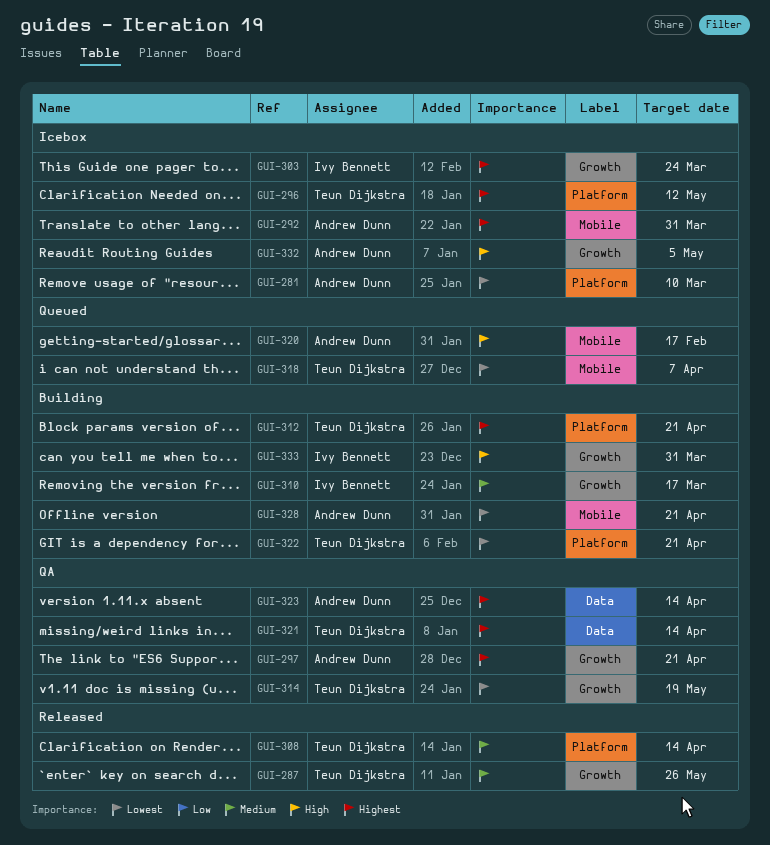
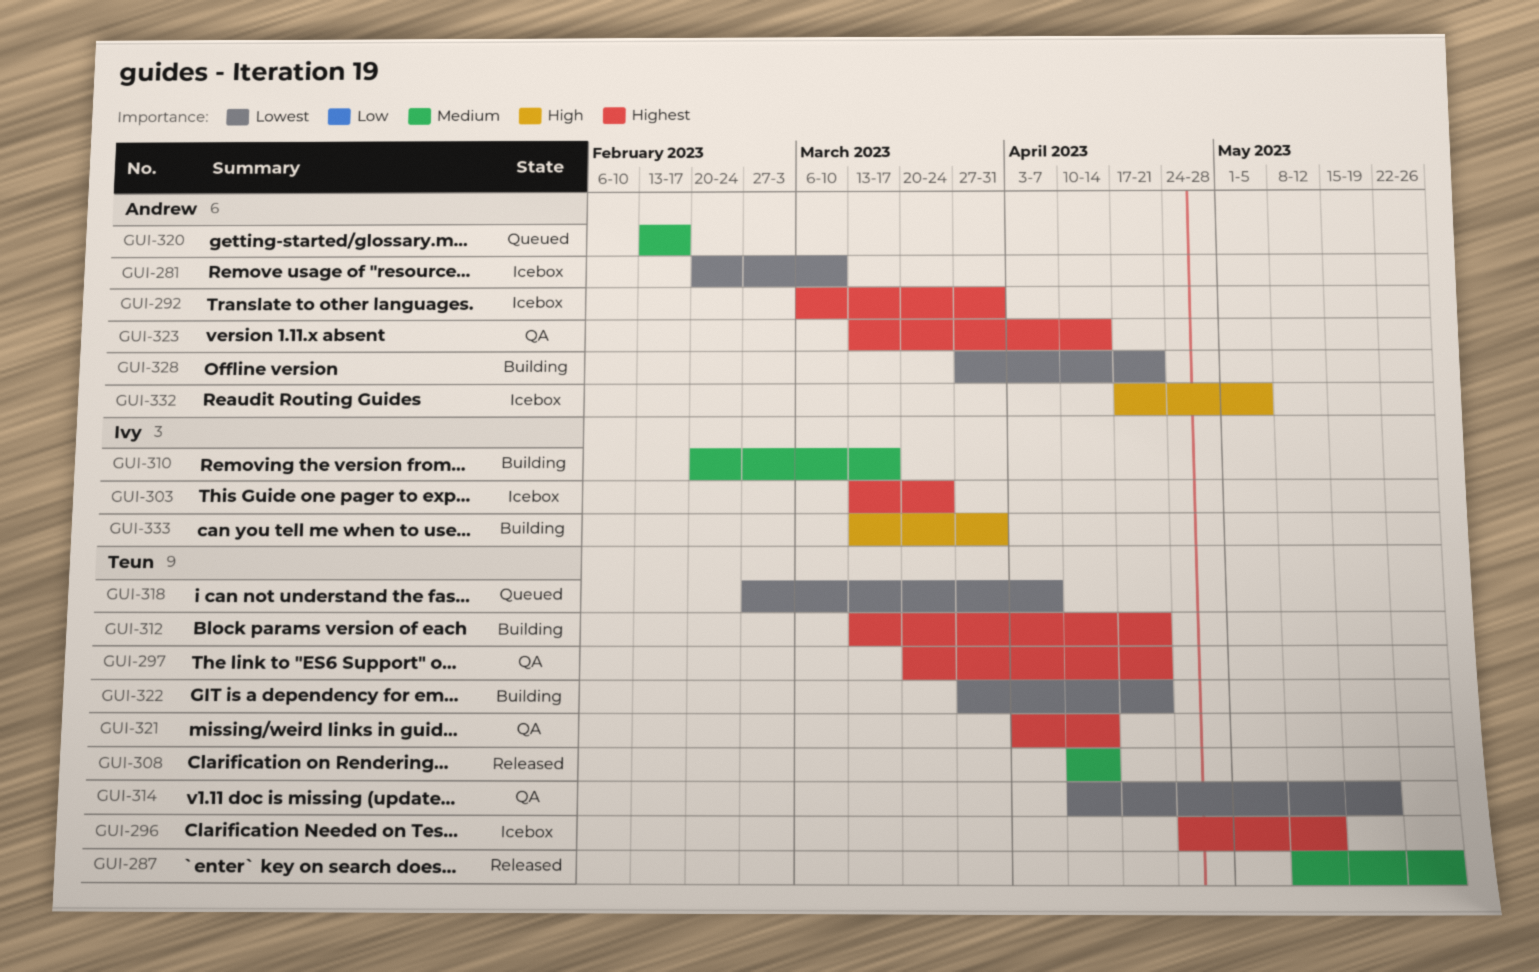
GUI-297, owner: Andrew Dunn -> Teun Dijkstra
GUI-320, priority: High -> Medium

